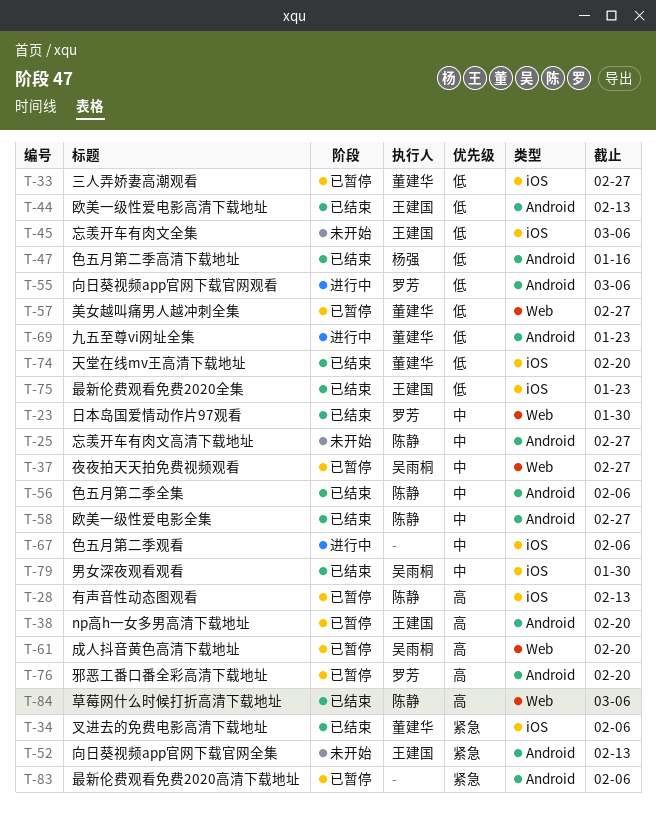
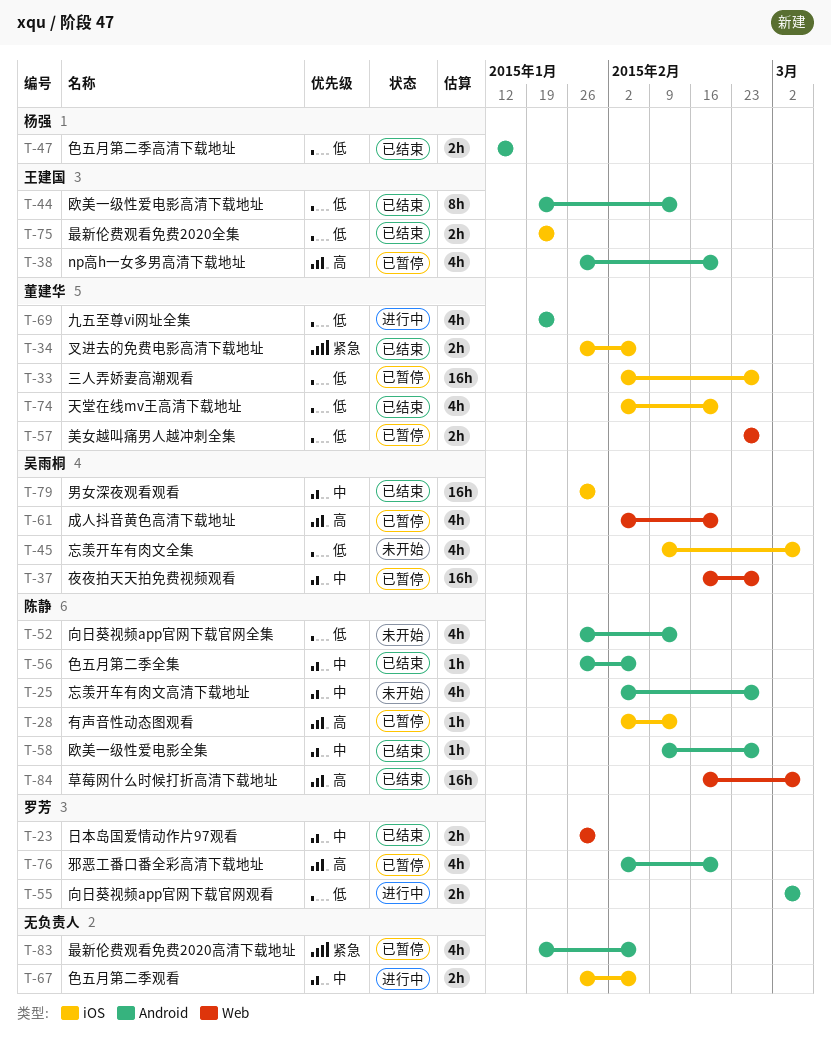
T-45, owner: 王建国 -> 吴雨桐
T-52, owner: 王建国 -> 陈静
T-52, priority: 紧急 -> 低

